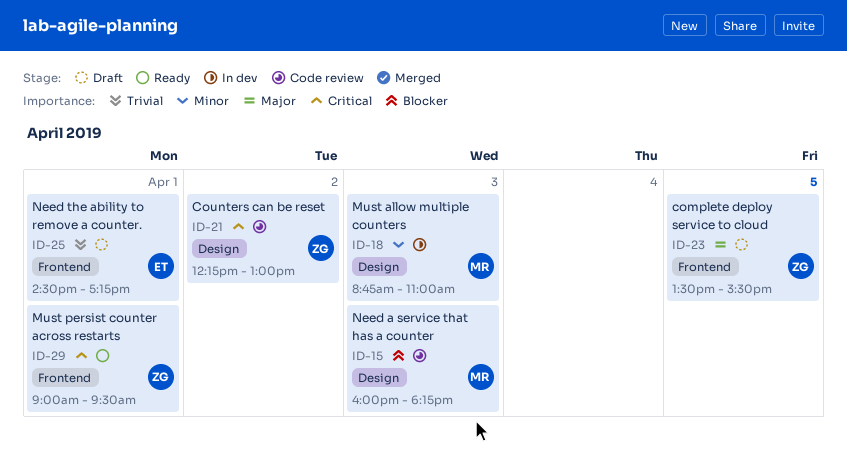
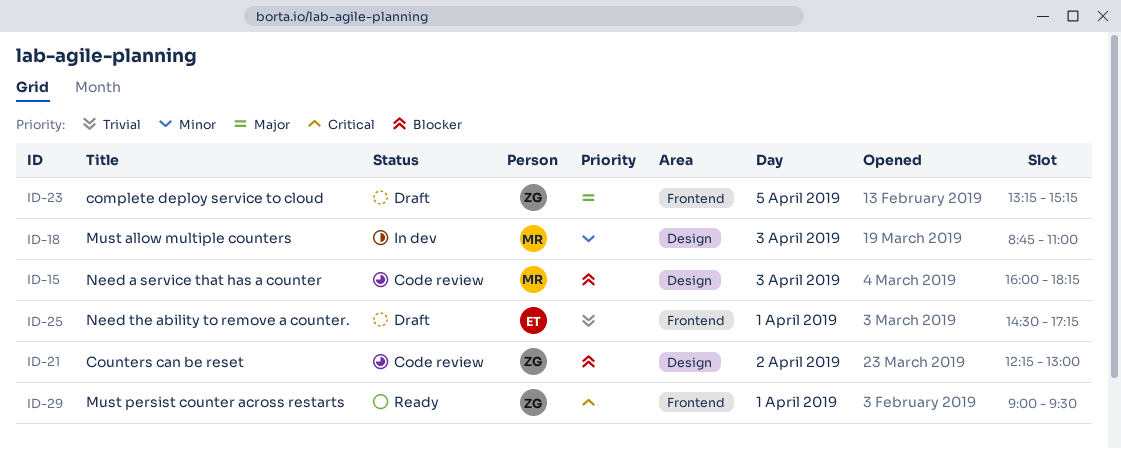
ID-21, priority: Critical -> Blocker
ID-23, begins: 13:30 -> 13:15
ID-23, ends: 15:30 -> 15:15

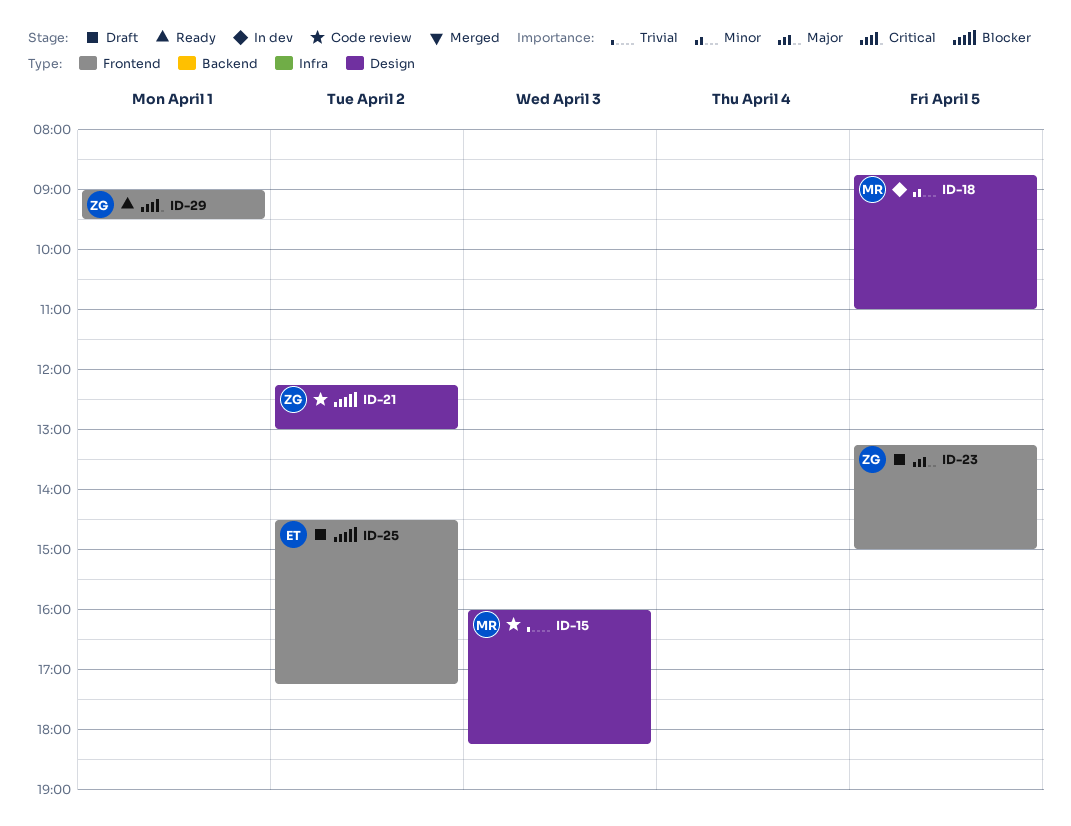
ID-15, priority: Blocker -> Trivial
ID-18, day: Apr 3 -> Apr 5
ID-23, ends: 15:15 -> 15:00
ID-25, priority: Trivial -> Blocker
ID-25, day: Apr 1 -> Apr 2

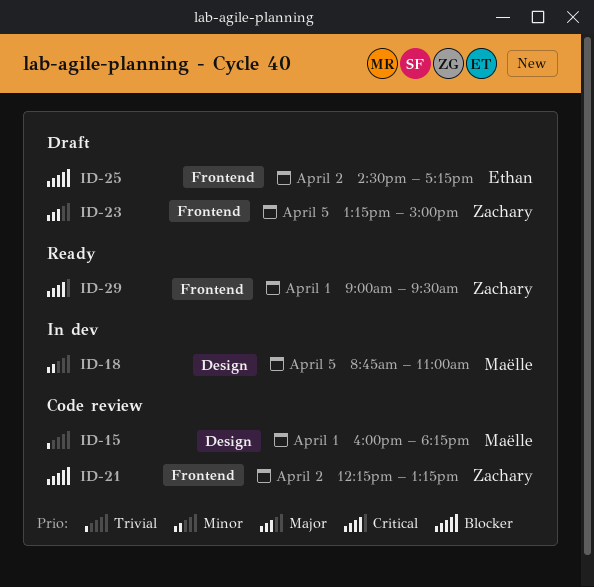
ID-15, day: Apr 3 -> Apr 1
ID-21, label: Design -> Frontend
ID-21, ends: 13:00 -> 13:15

